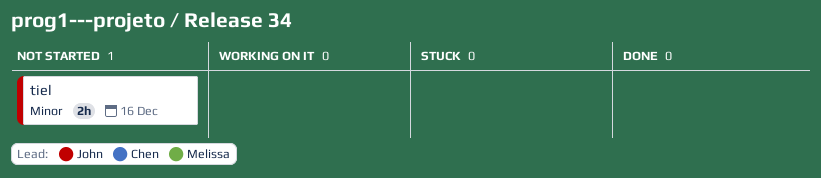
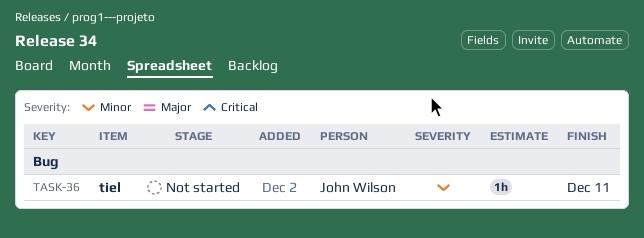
tiel, estimate: 2h -> 1h
tiel, due: Dec 16 -> Dec 11

